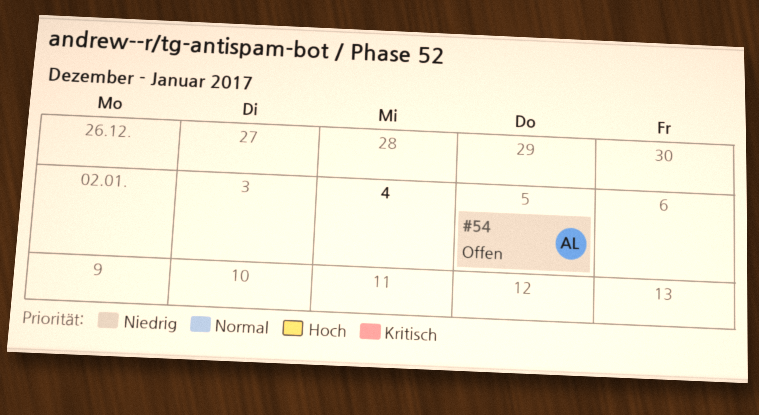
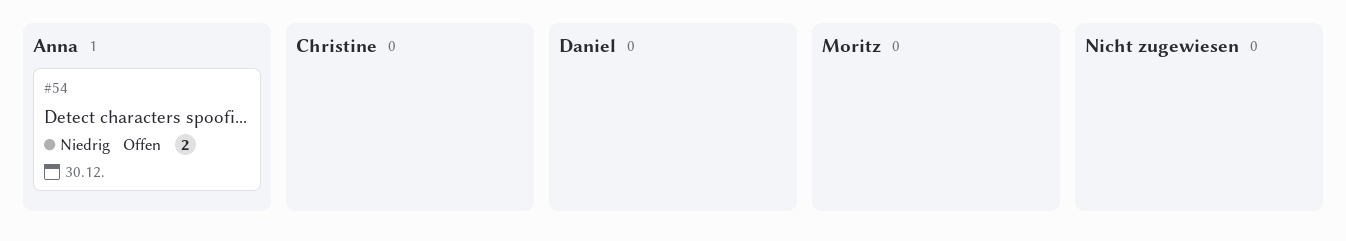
#54, due: Jan 5 -> Dec 30

